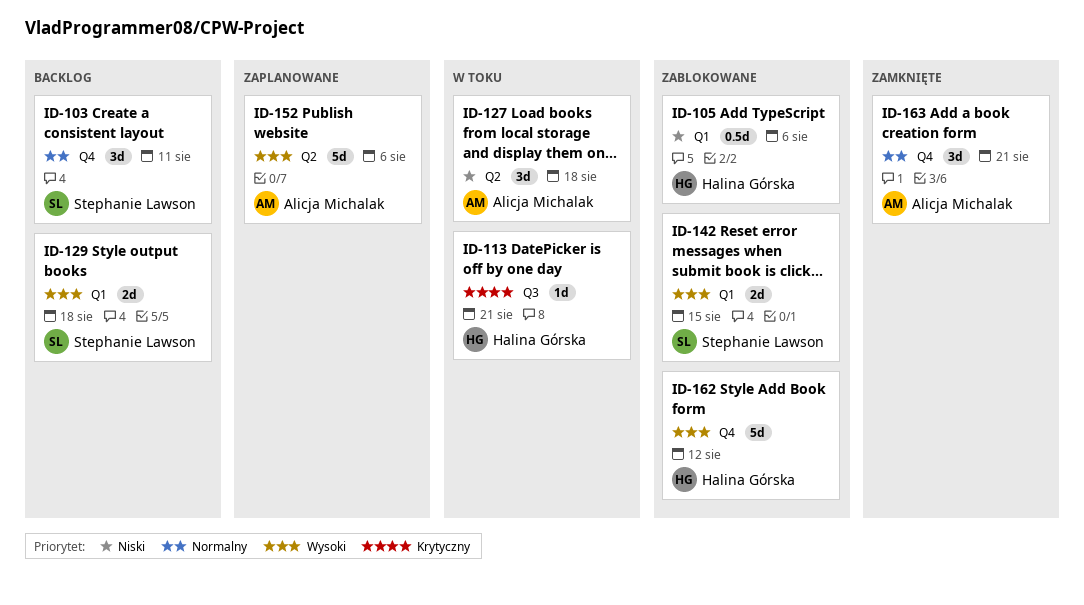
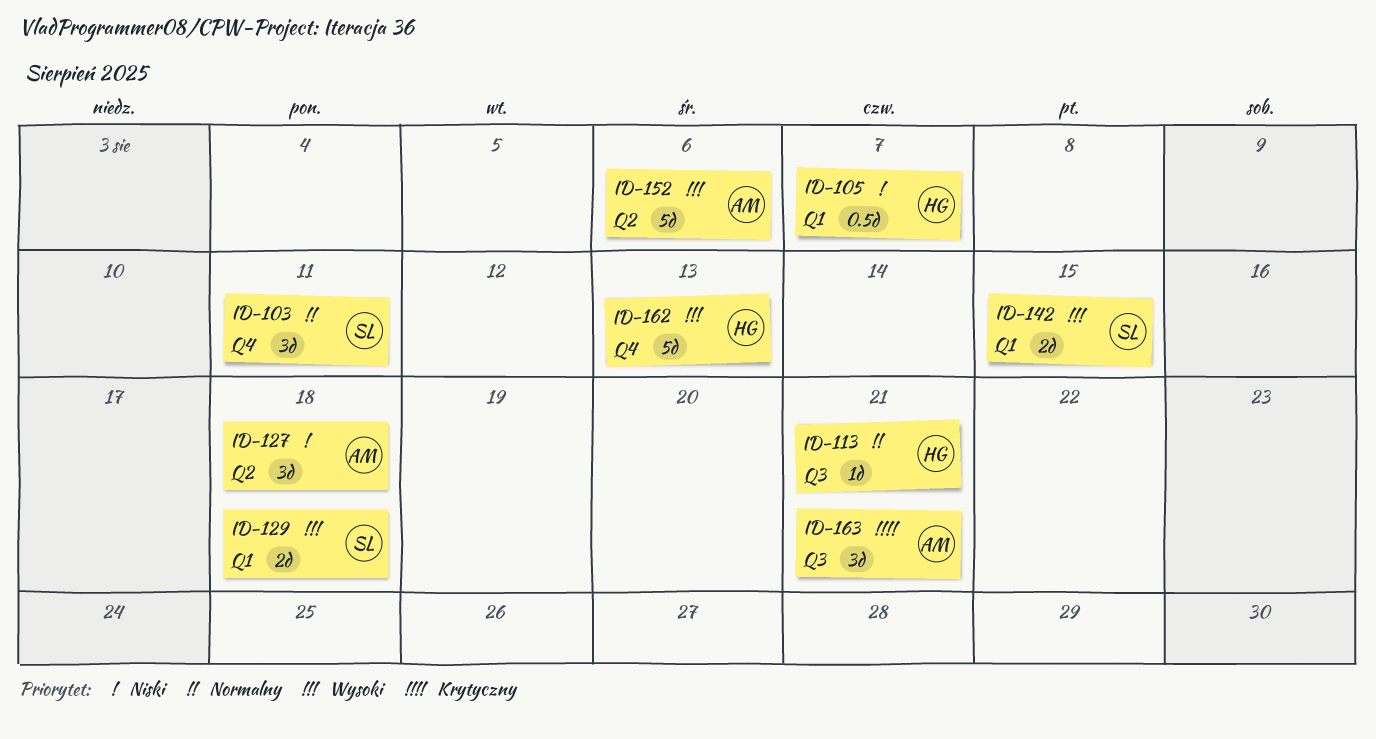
ID-105, due: Aug 6 -> Aug 7
ID-113, priority: Krytyczny -> Normalny
ID-162, due: Aug 12 -> Aug 13
ID-163, priority: Normalny -> Krytyczny
ID-163, label: Q4 -> Q3

